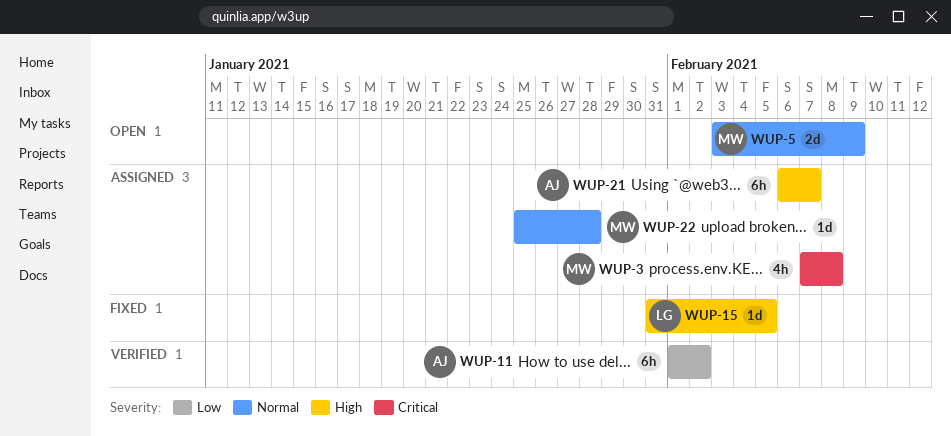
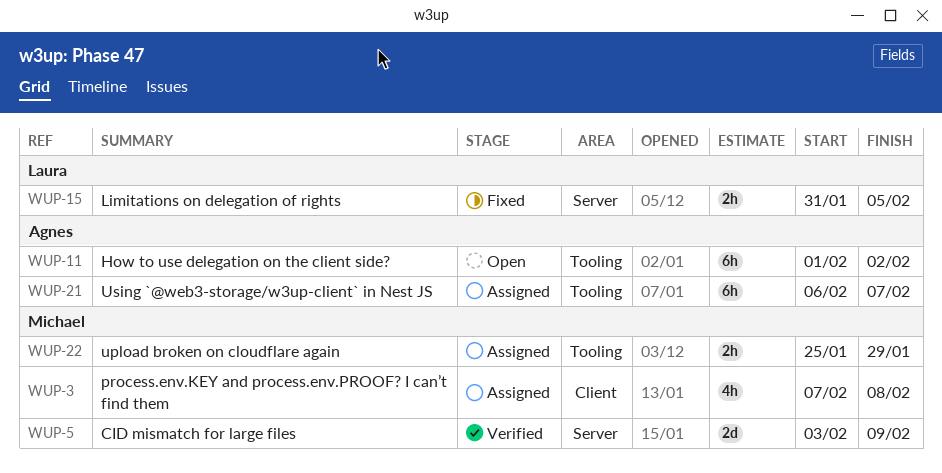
WUP-5, status: Open -> Verified
WUP-11, status: Verified -> Open
WUP-15, estimate: 1d -> 2h
WUP-22, estimate: 1d -> 2h
WUP-22, due: Jan 28 -> Jan 29

